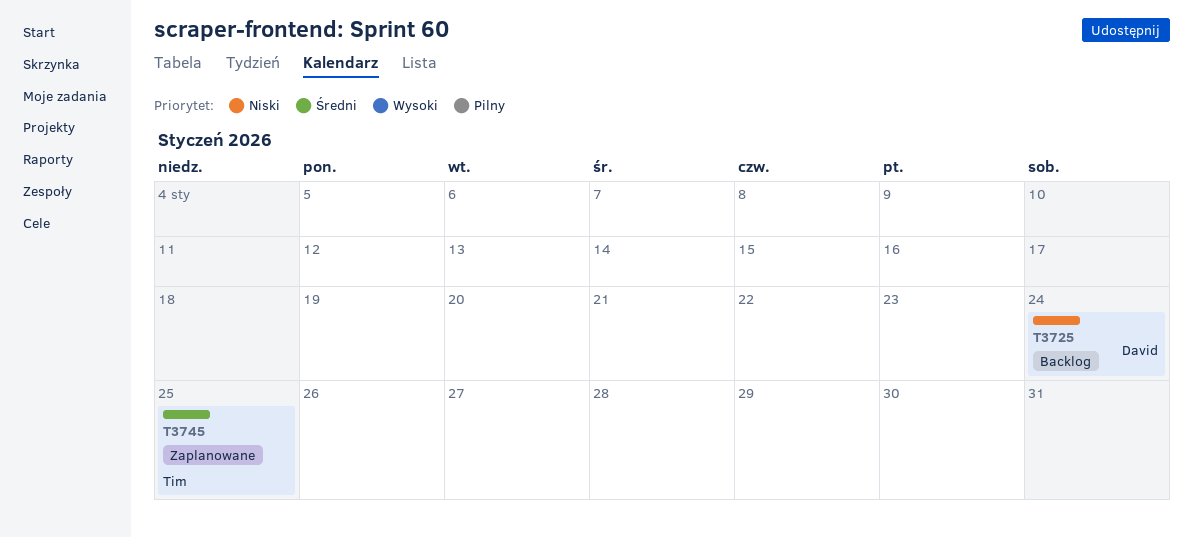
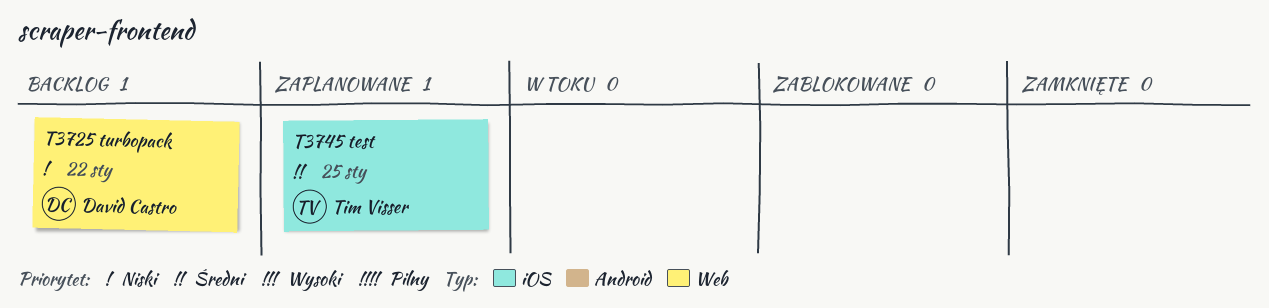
T3725, due: Jan 24 -> Jan 22

